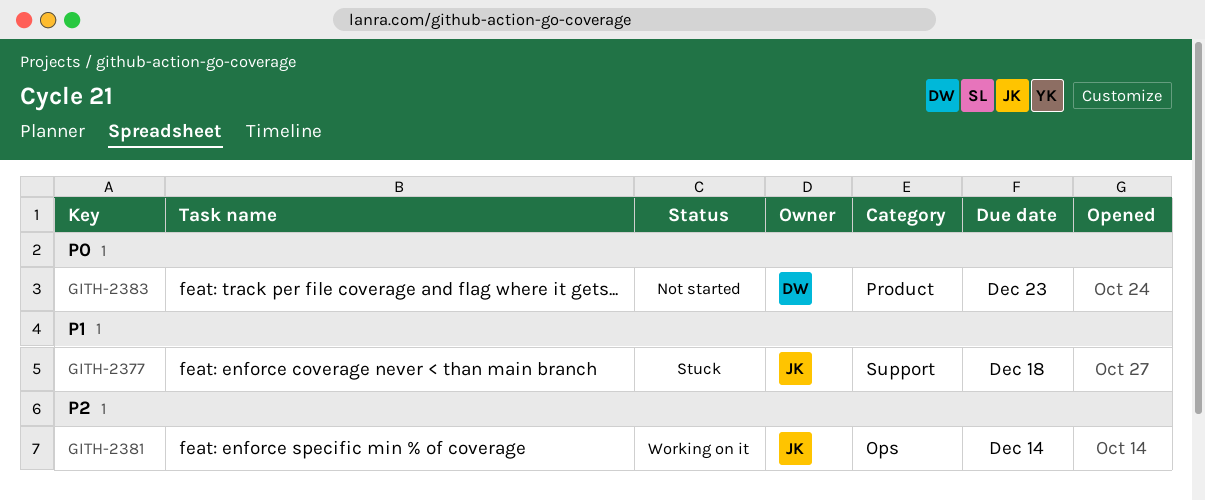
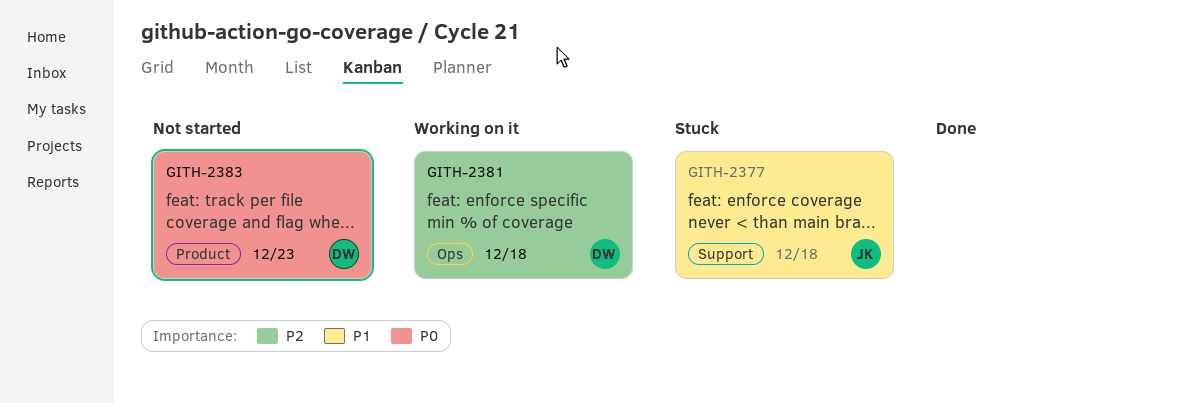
GITH-2381, owner: JK -> DW
GITH-2381, due: Dec 14 -> Dec 18

